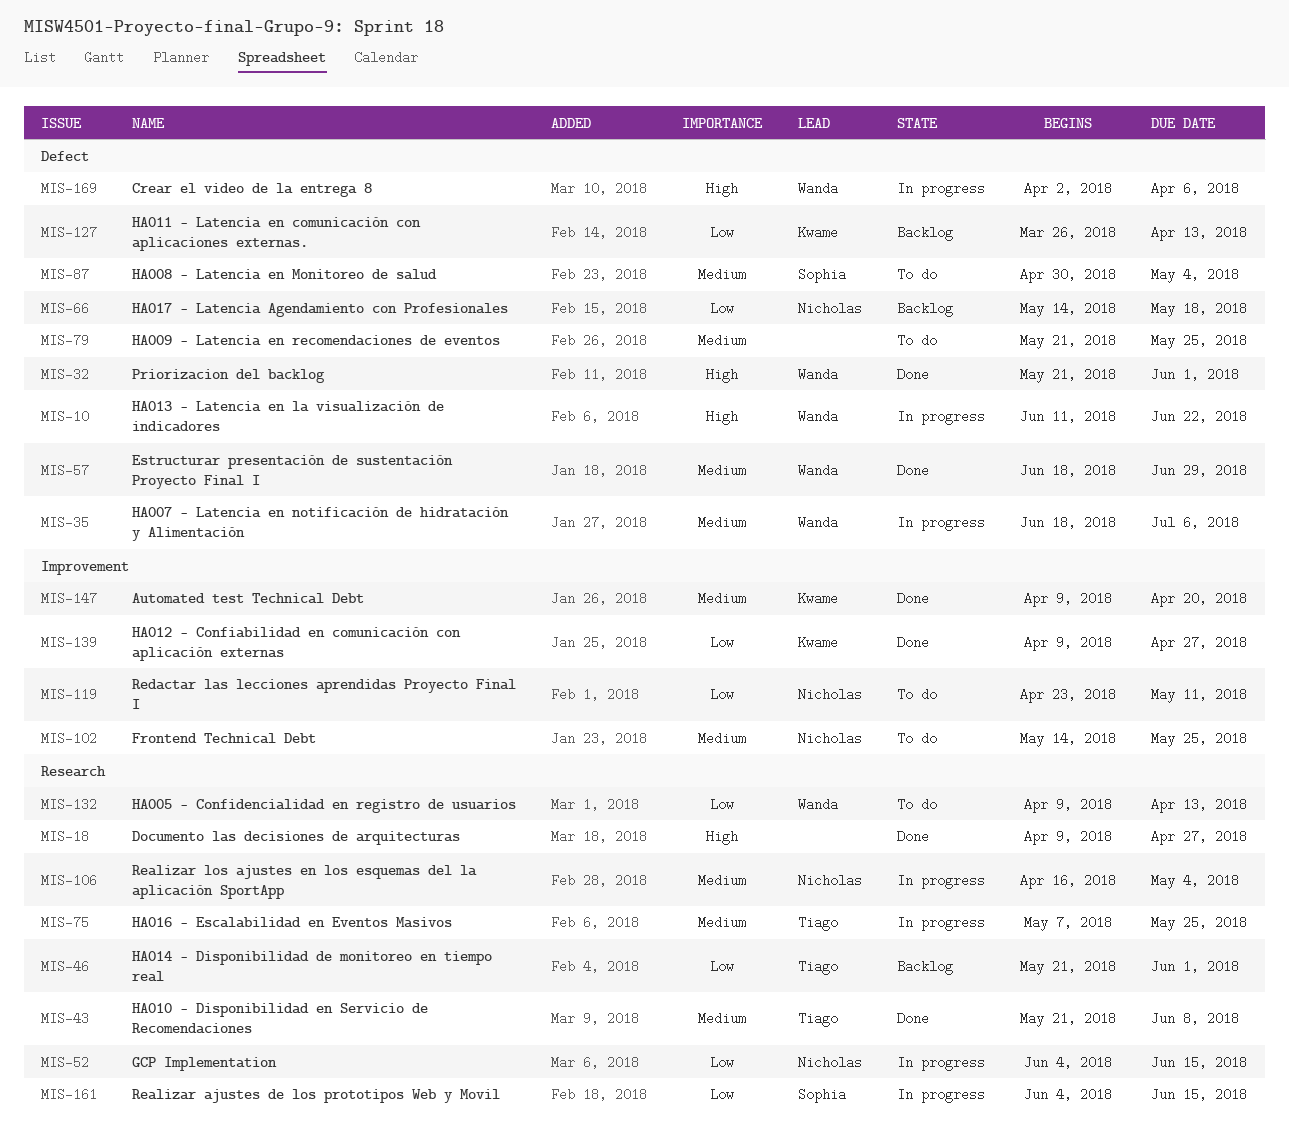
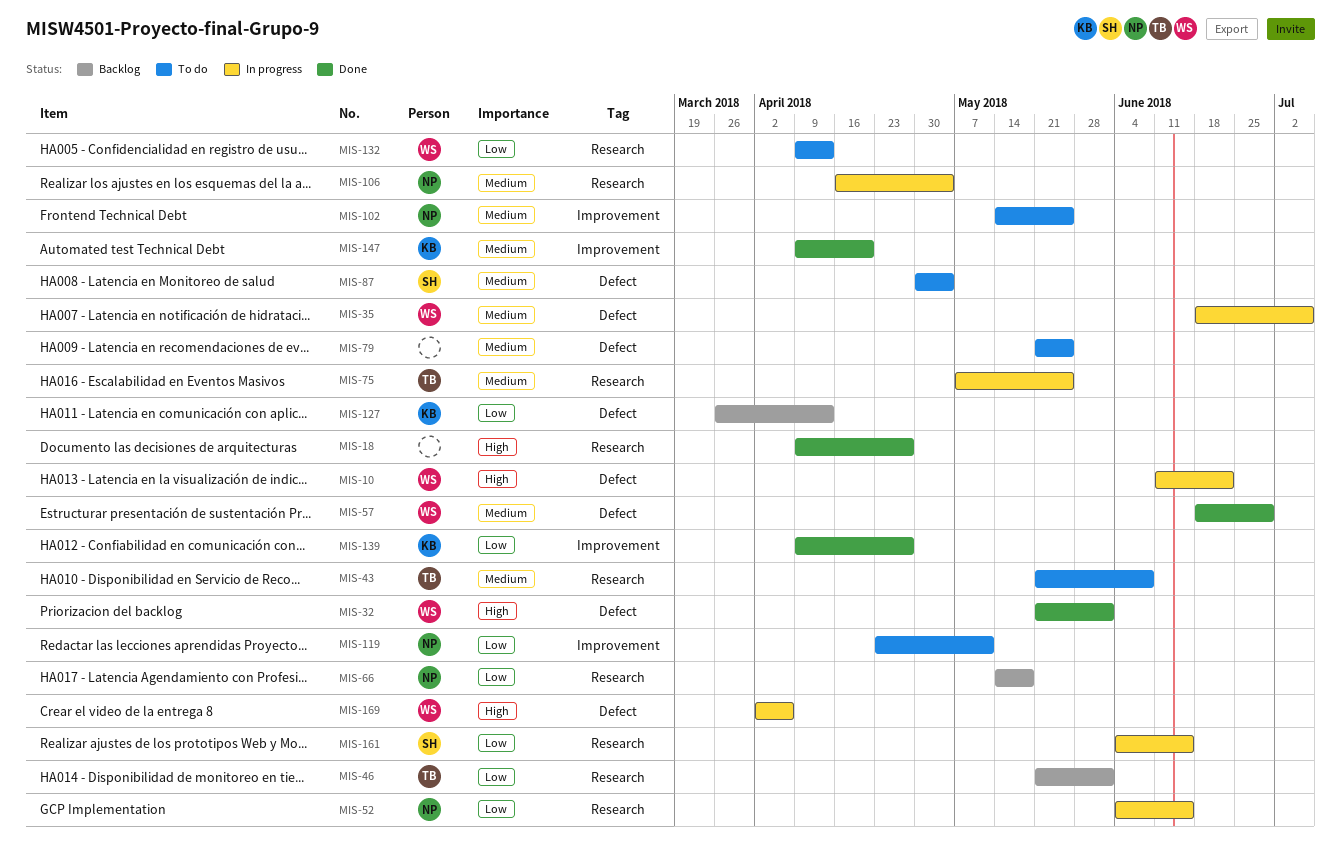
MIS-43, status: Done -> To do
MIS-66, label: Defect -> Research

